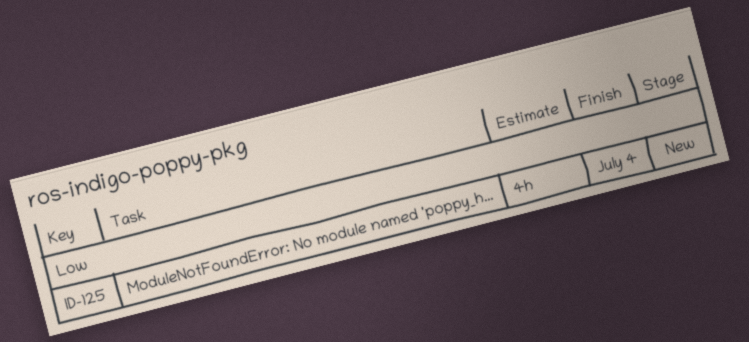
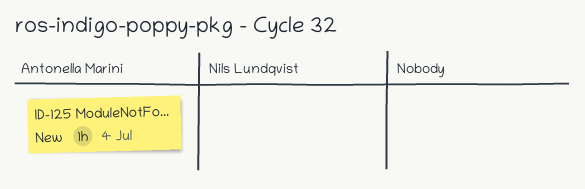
ID-125, estimate: 4h -> 1h

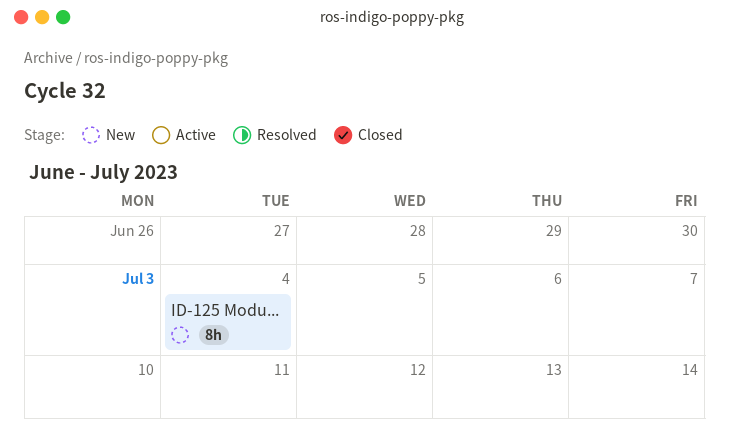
ID-125, estimate: 1h -> 8h

